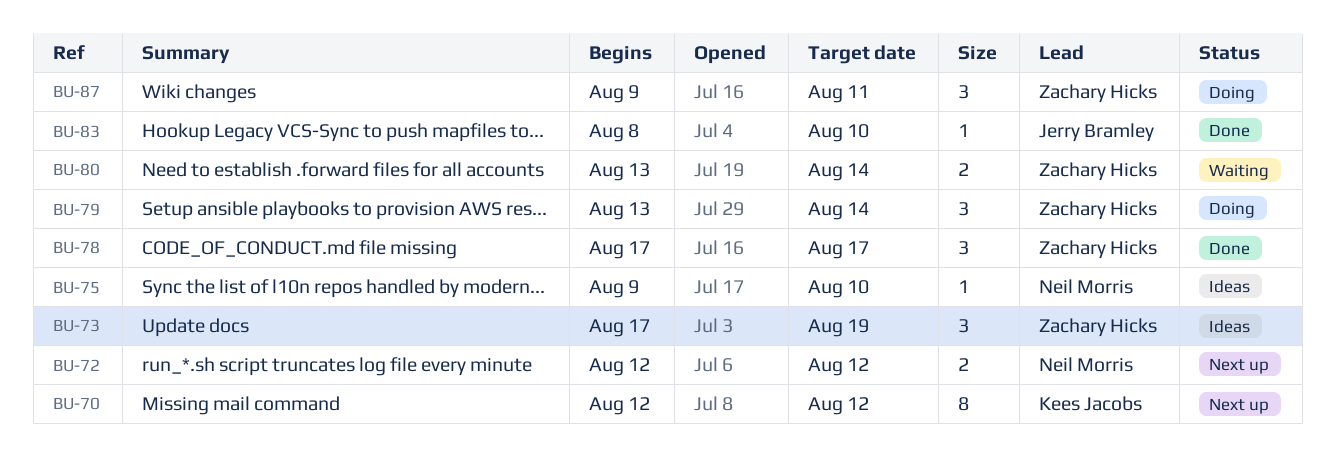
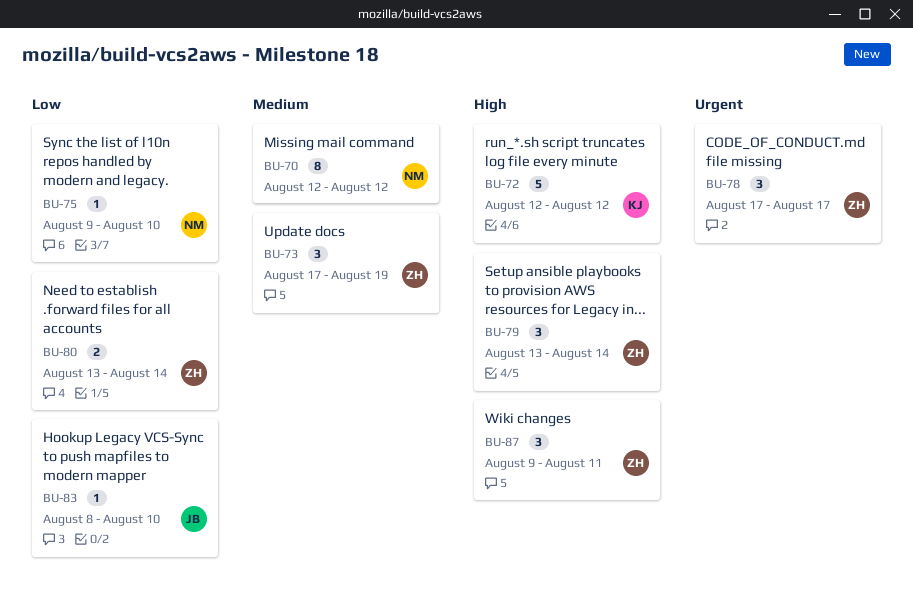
BU-70, owner: Kees Jacobs -> Neil Morris
BU-72, owner: Neil Morris -> Kees Jacobs
BU-72, estimate: 2 -> 5

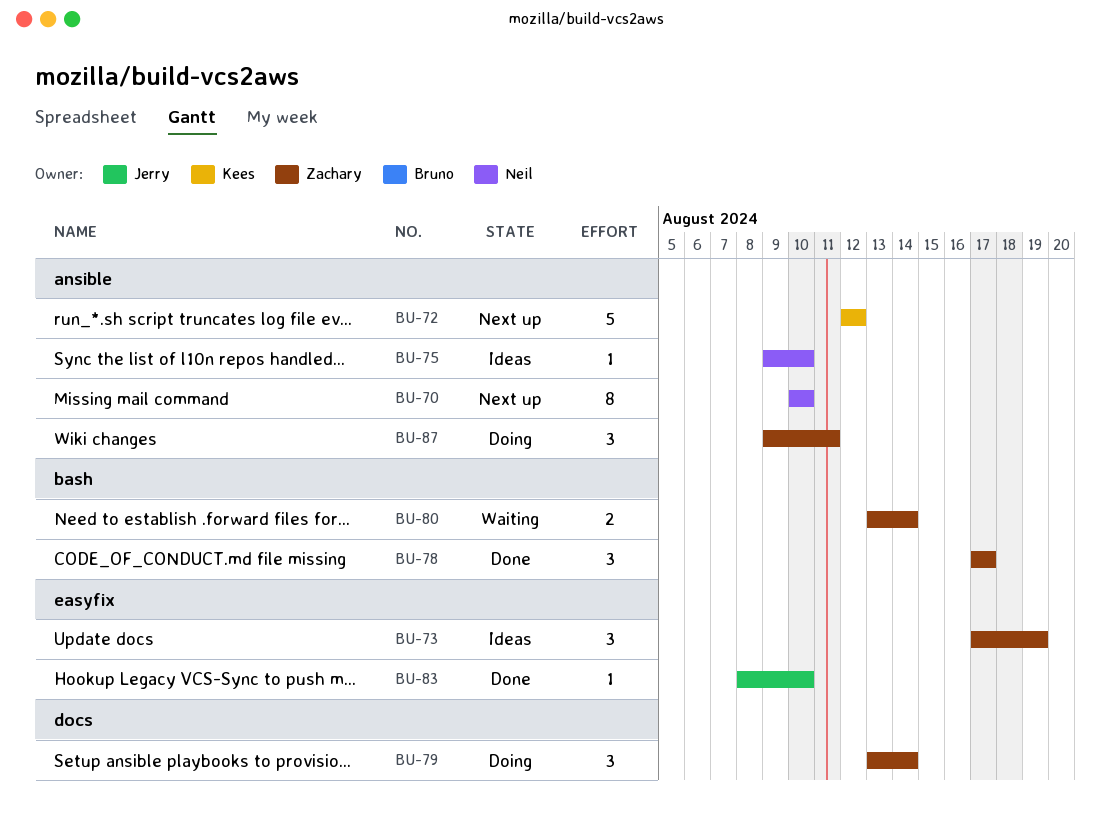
BU-70, start: Aug 12 -> Aug 10
BU-70, due: Aug 12 -> Aug 10

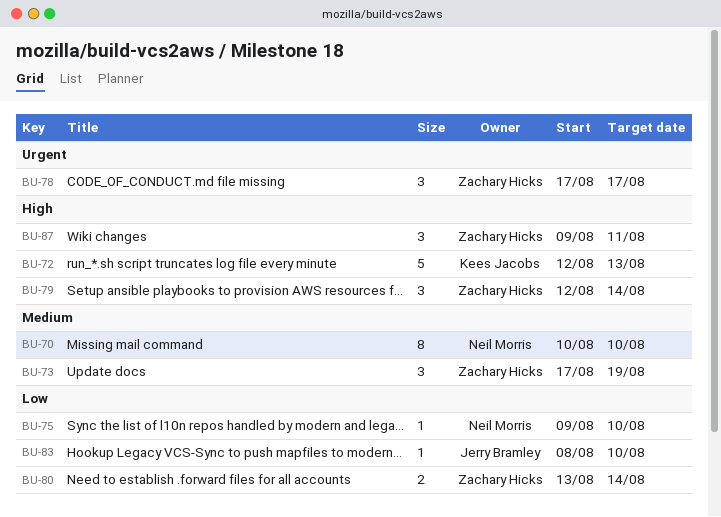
BU-72, due: Aug 12 -> Aug 13
BU-79, start: Aug 13 -> Aug 12

